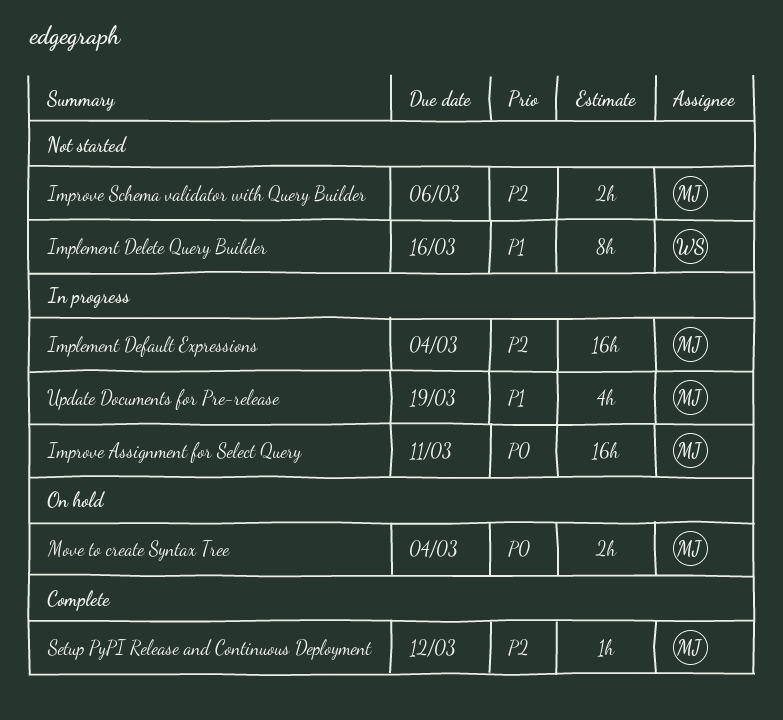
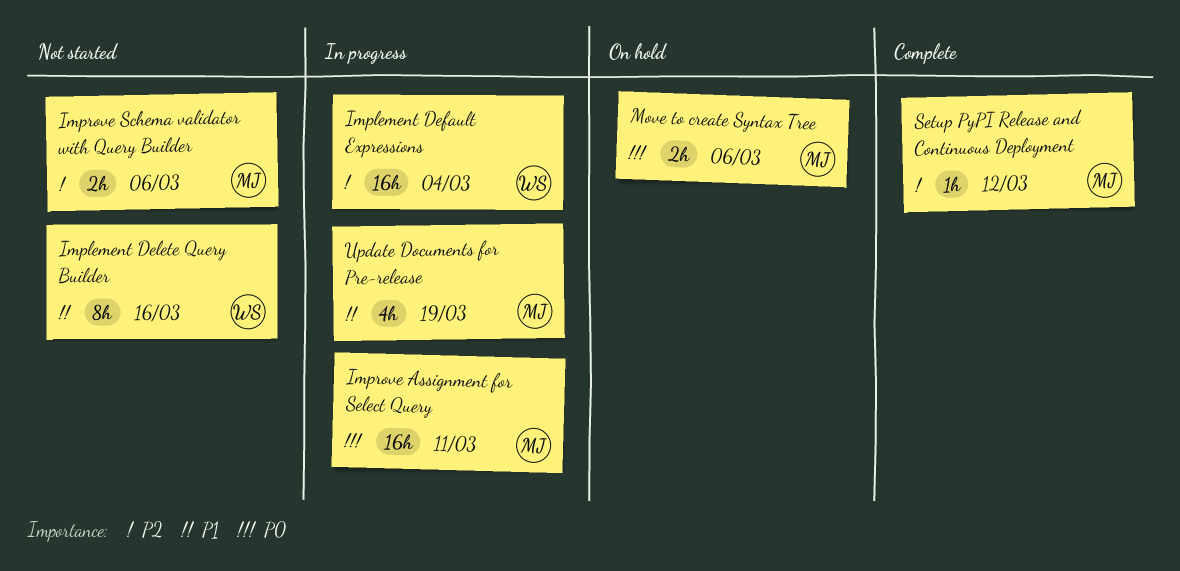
Implement Default Expressions, owner: MJ -> WS
Move to create Syntax Tree, due: Mar 4 -> Mar 6

